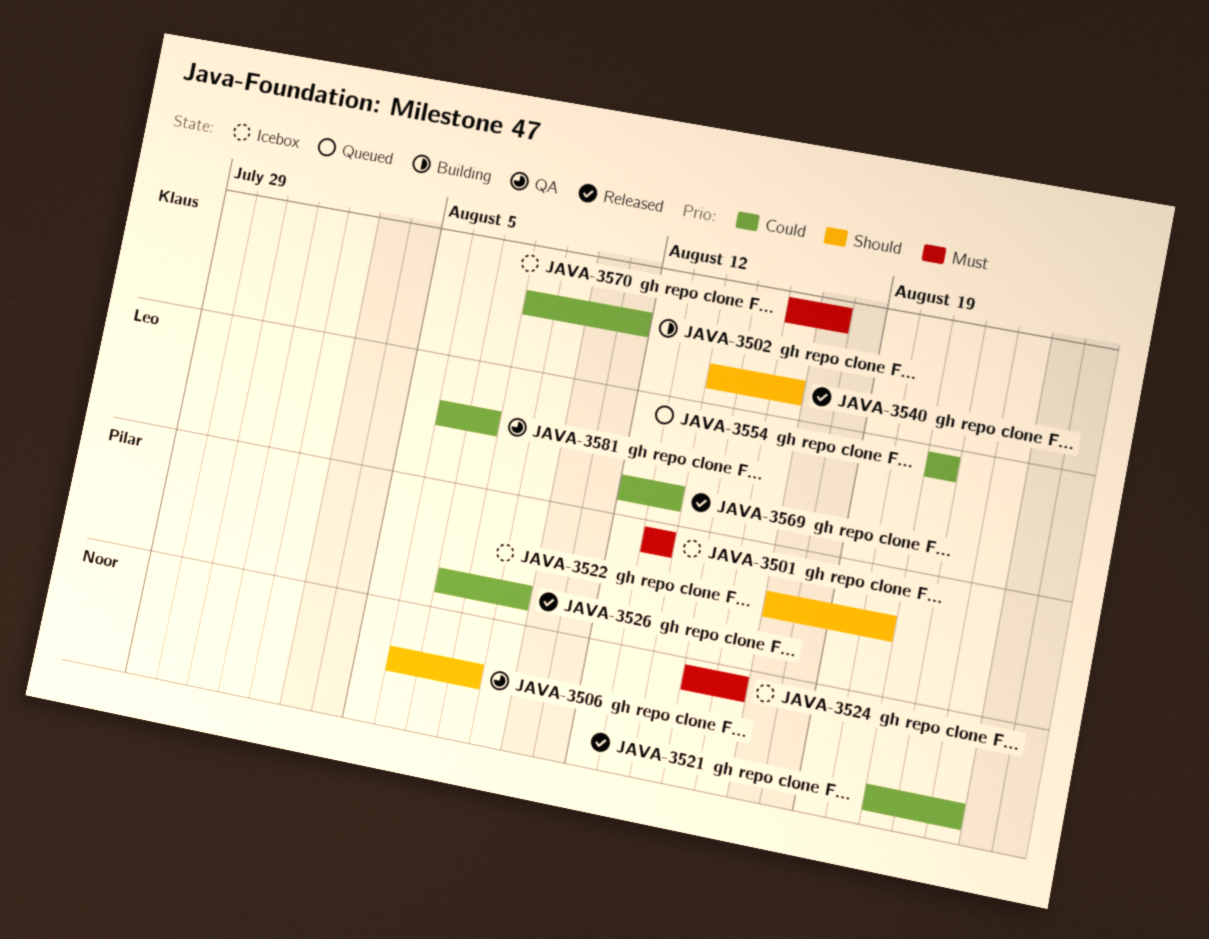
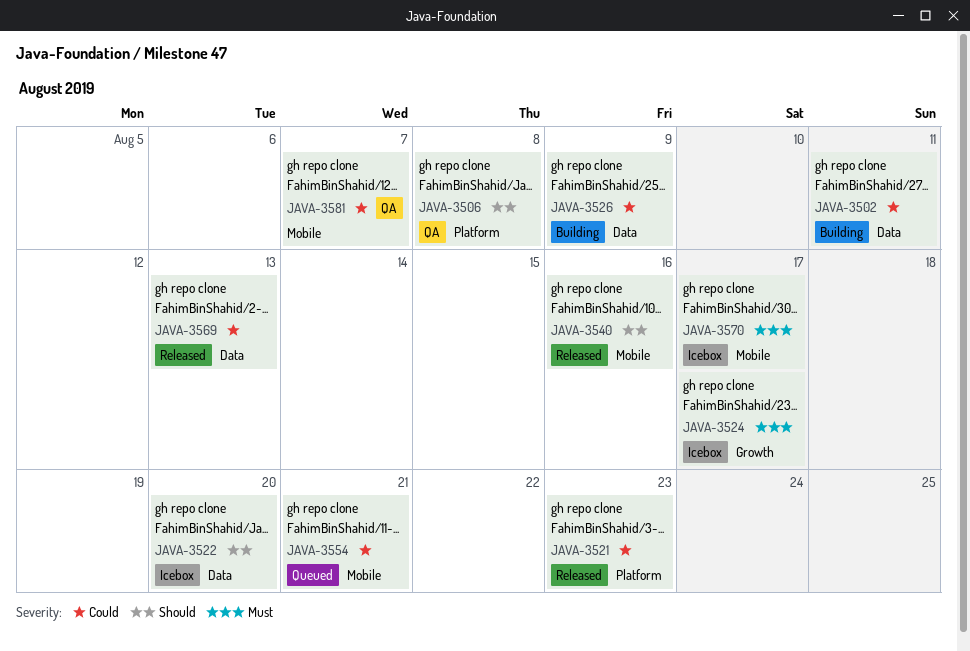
JAVA-3501: present -> none
JAVA-3524, due: Aug 16 -> Aug 17
JAVA-3526, status: Released -> Building

